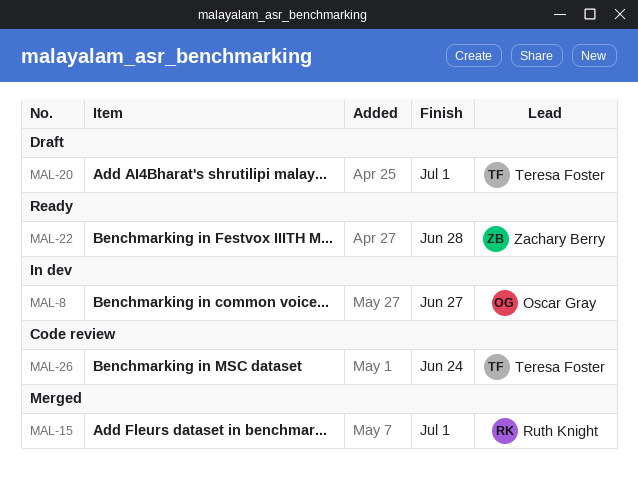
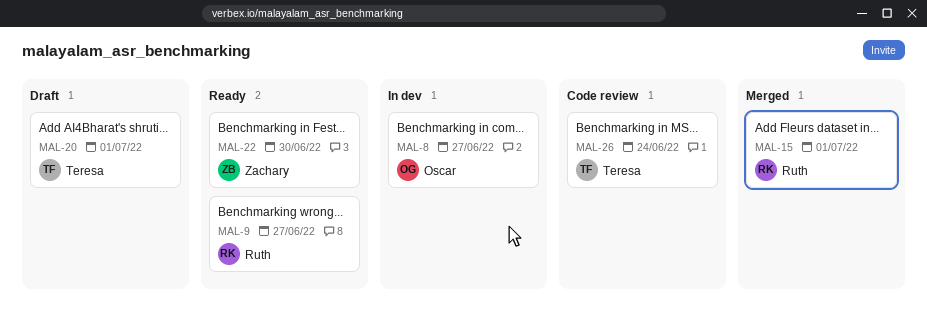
MAL-9: none -> present
MAL-22, due: Jun 28 -> Jun 30

